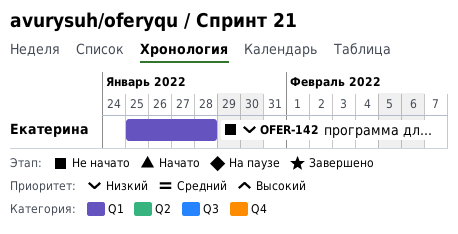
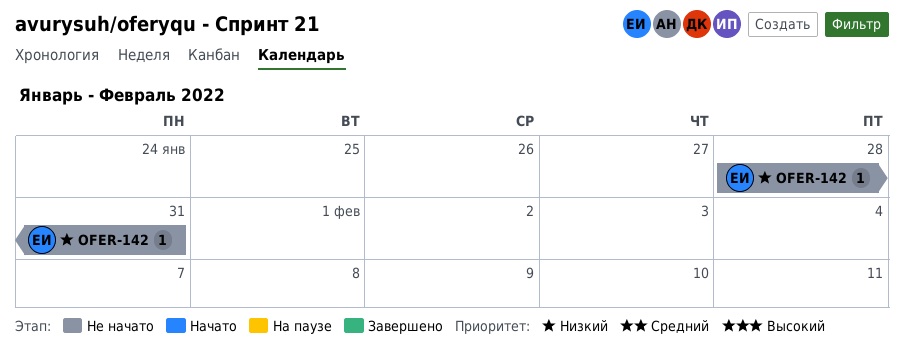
OFER-142, start: Jan 25 -> Jan 28
OFER-142, due: Jan 28 -> Jan 31

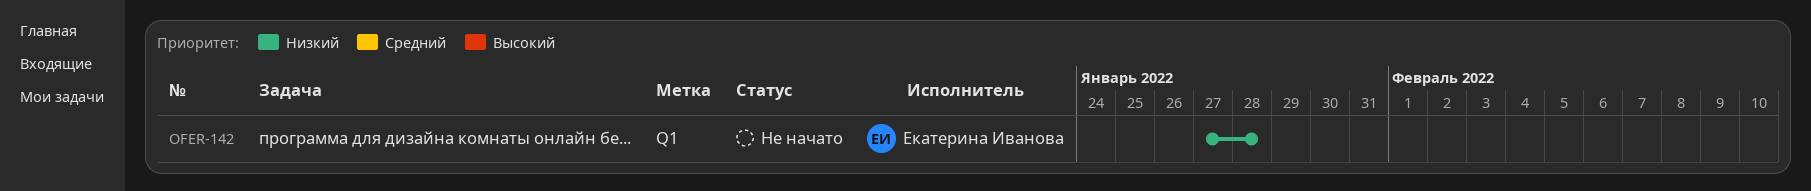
OFER-142, start: Jan 28 -> Jan 27
OFER-142, due: Jan 31 -> Jan 28

